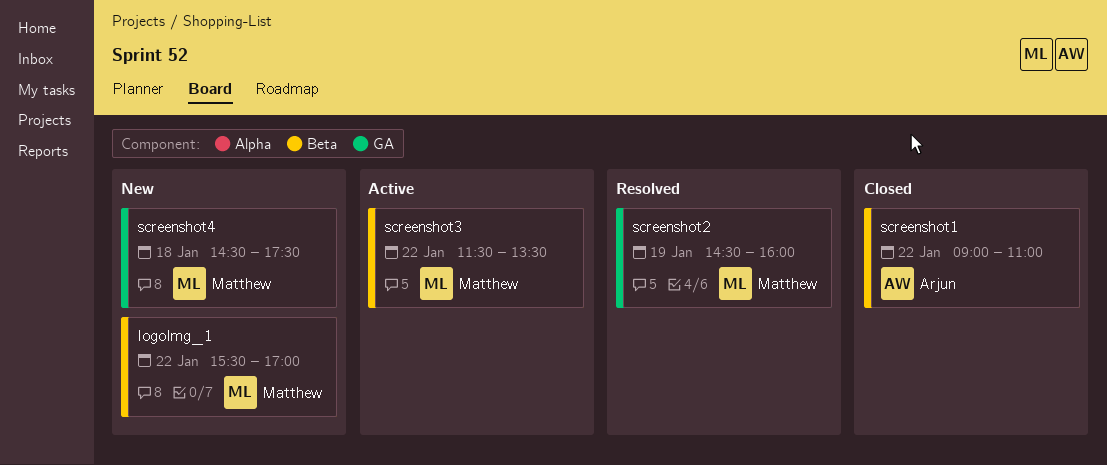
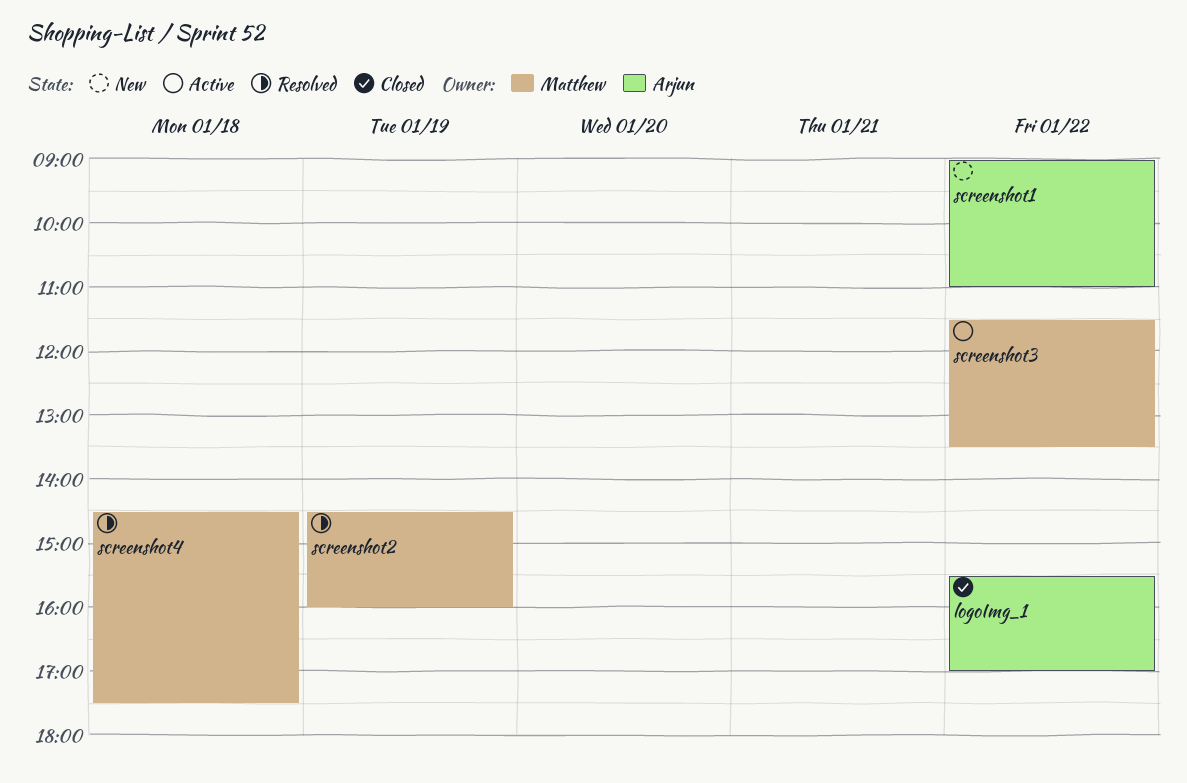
logoImg_1, status: New -> Closed
logoImg_1, owner: Matthew -> Arjun
screenshot1, status: Closed -> New
screenshot4, status: New -> Resolved

